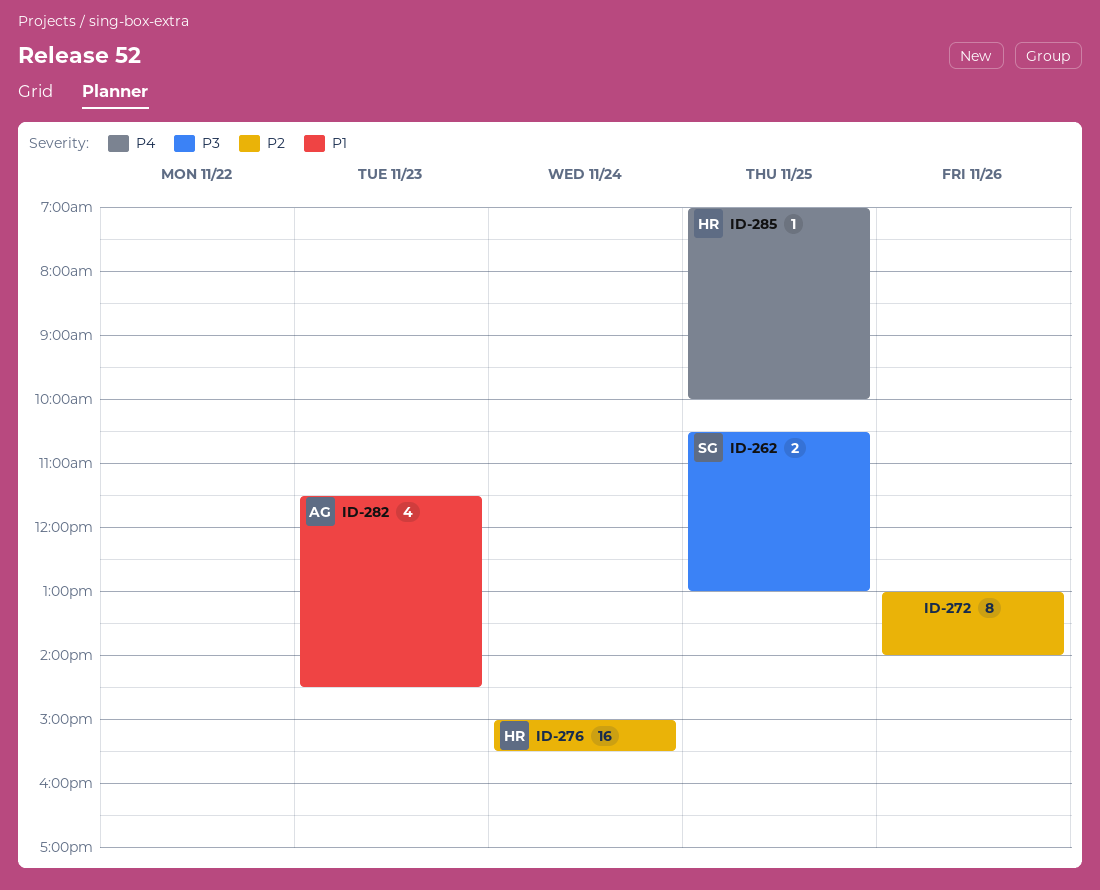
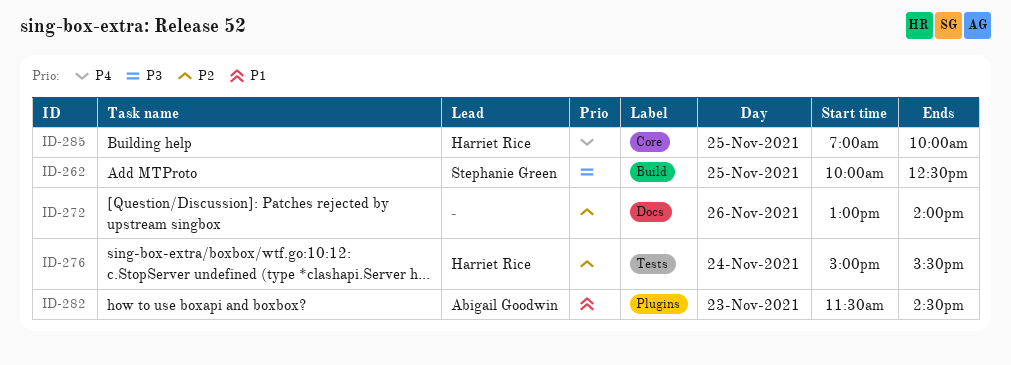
ID-262, begins: 10:30 -> 10:00
ID-262, ends: 13:00 -> 12:30

